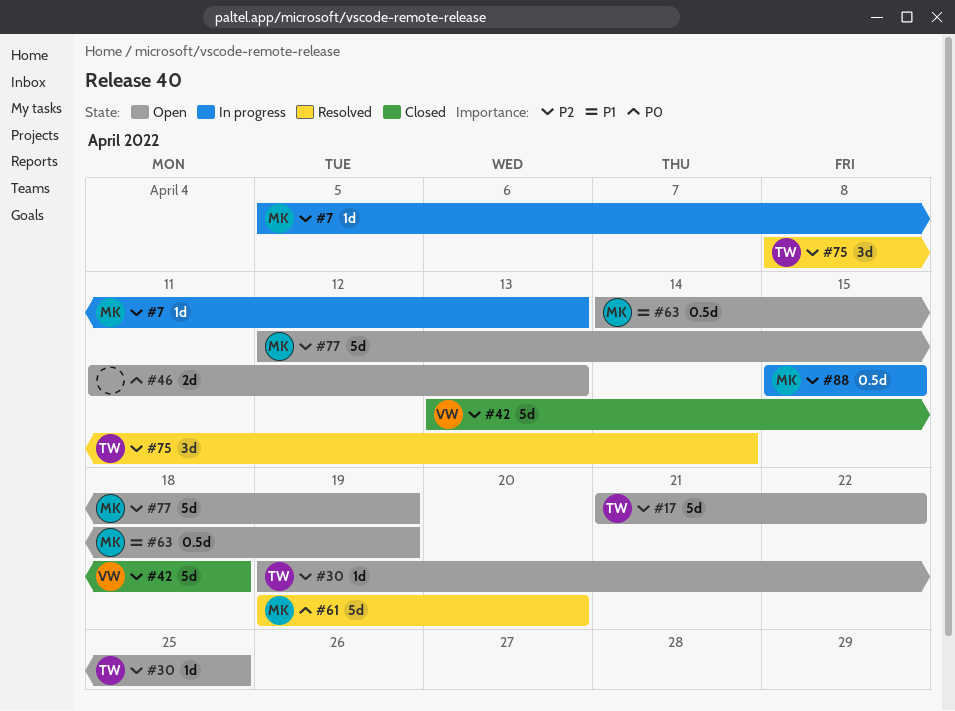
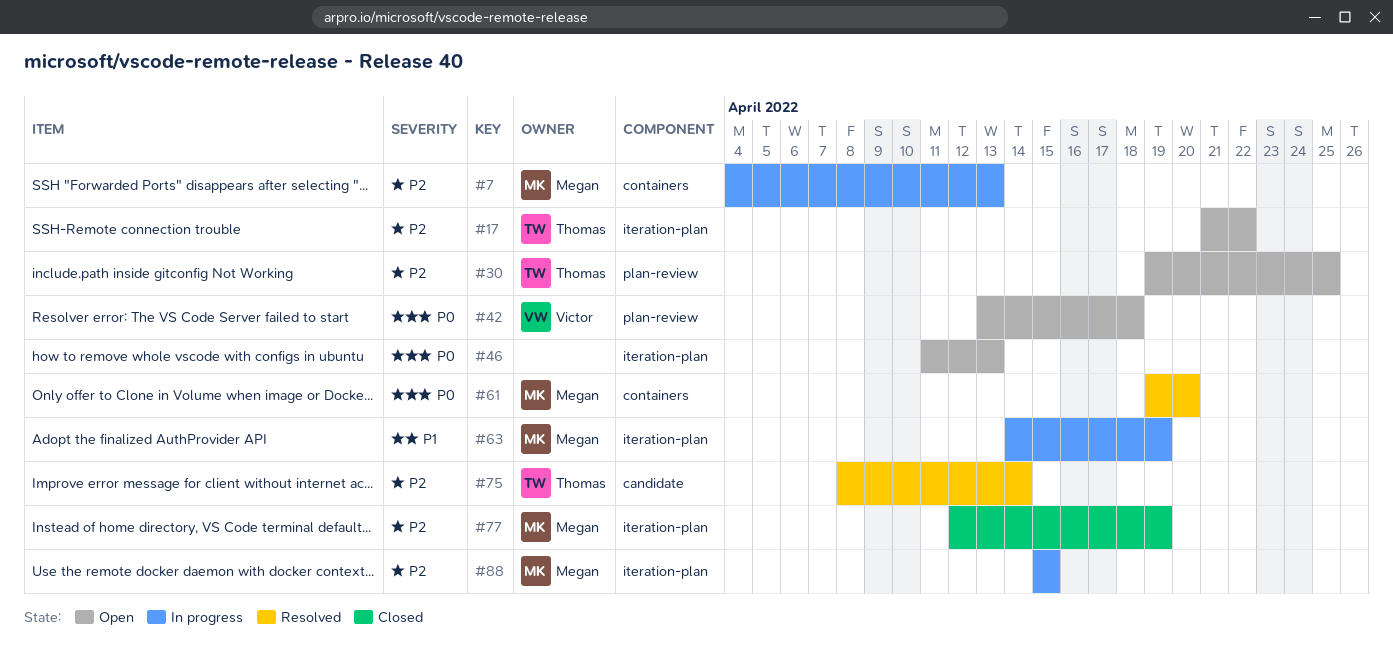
#7, start: Apr 5 -> Apr 4
#42, status: Closed -> Open
#42, priority: P2 -> P0
#63, status: Open -> In progress
#77, status: Open -> Closed

